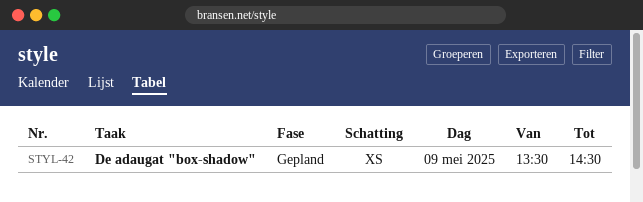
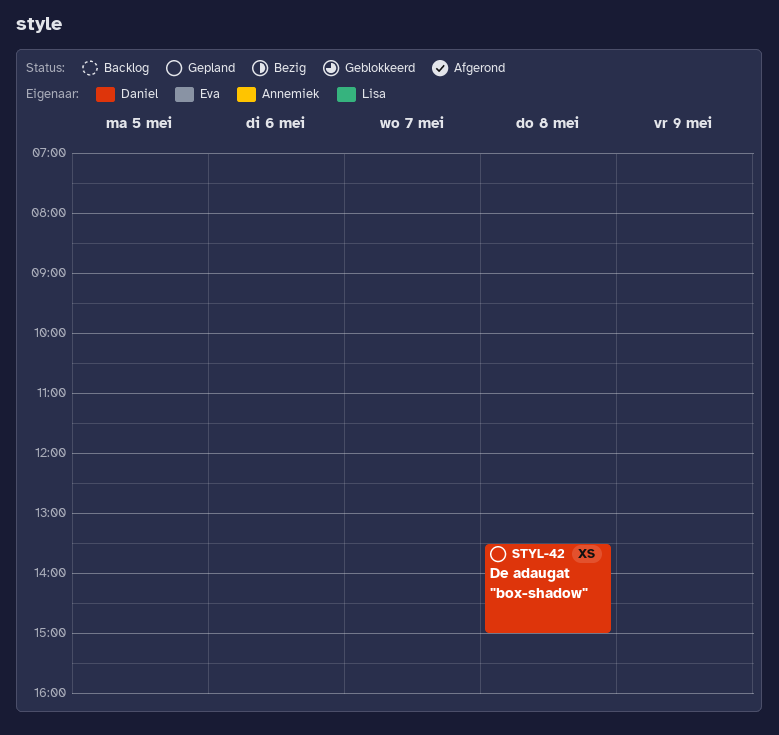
STYL-42, day: May 9 -> May 8
STYL-42, ends: 14:30 -> 15:00

